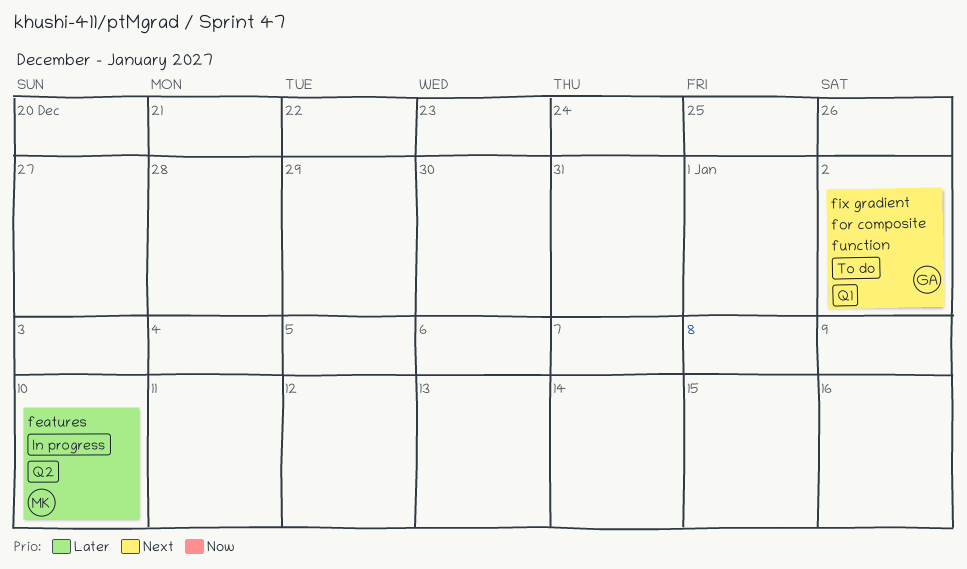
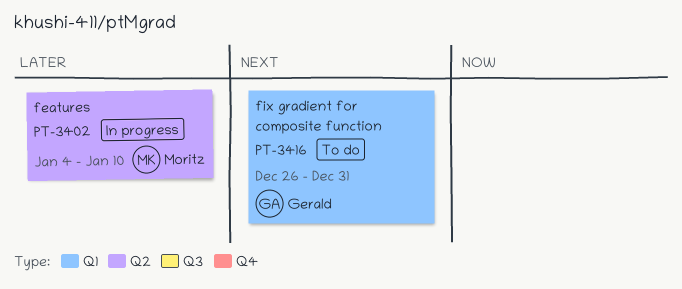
fix gradient for composite function, due: Jan 2 -> Dec 31

